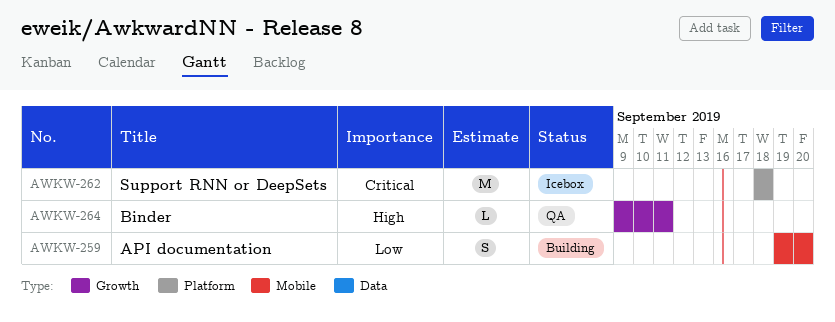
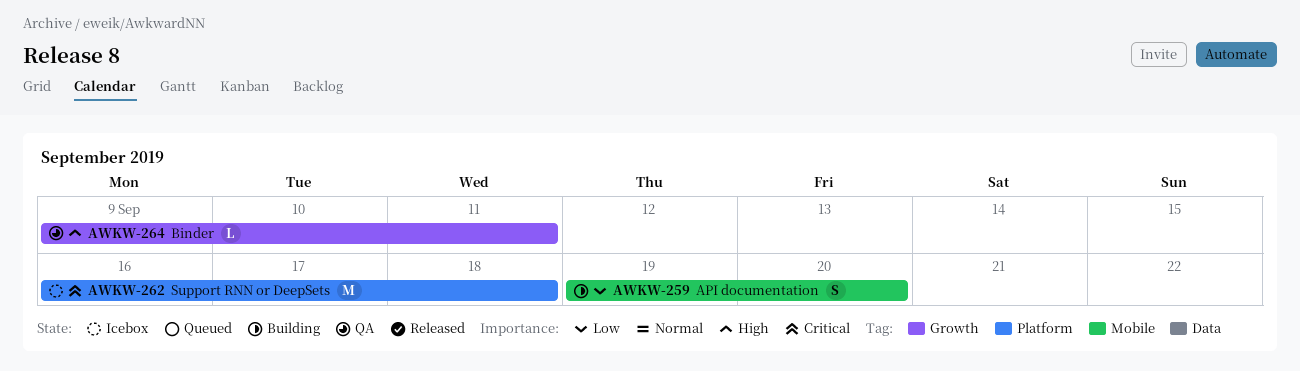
AWKW-262, start: Sep 18 -> Sep 16

